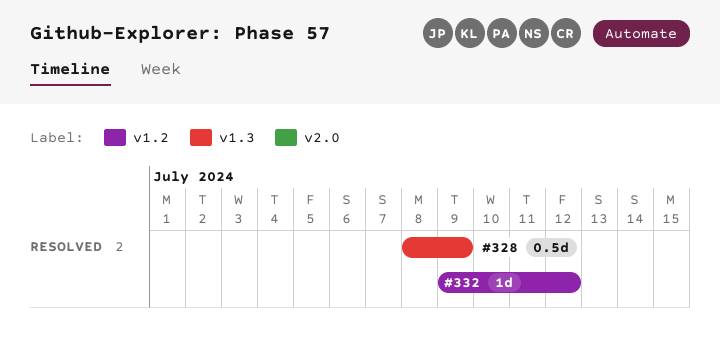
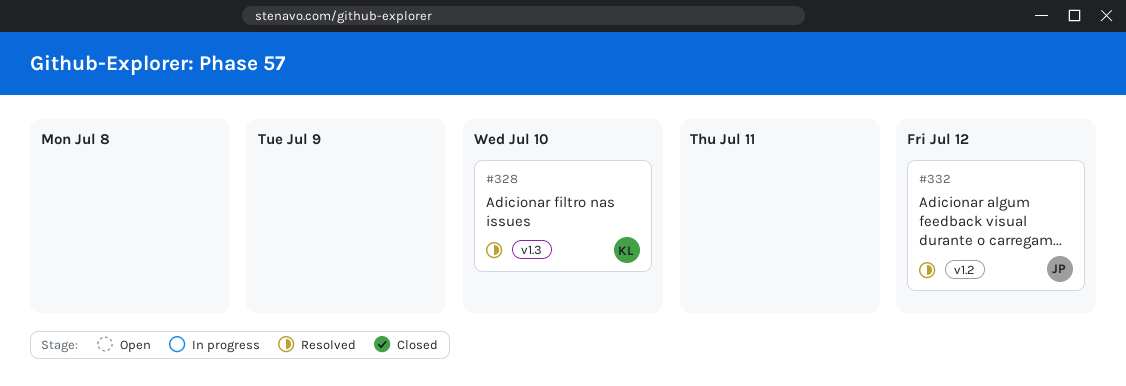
#328, due: Jul 9 -> Jul 10

